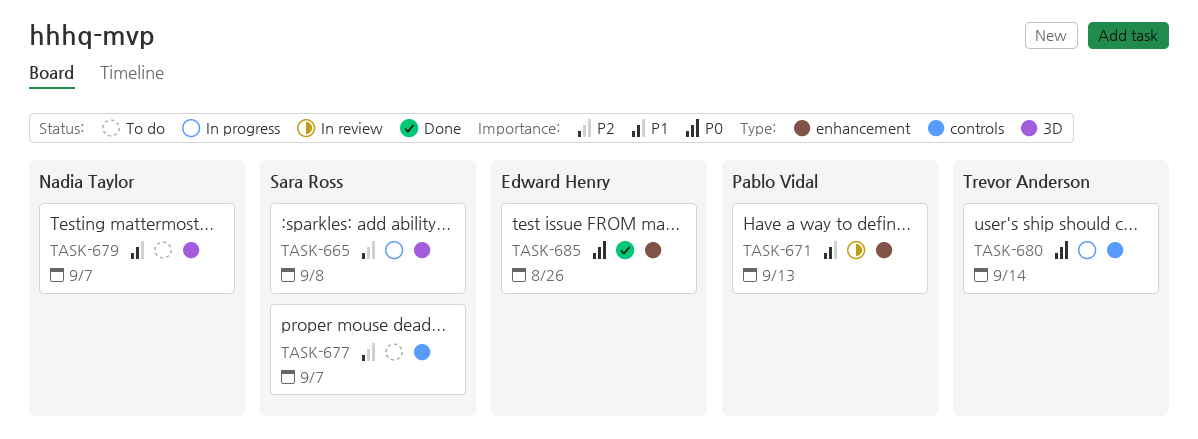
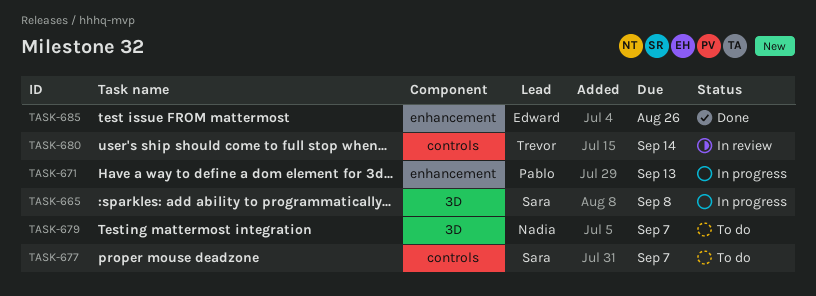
TASK-671, status: In review -> In progress
TASK-680, status: In progress -> In review

